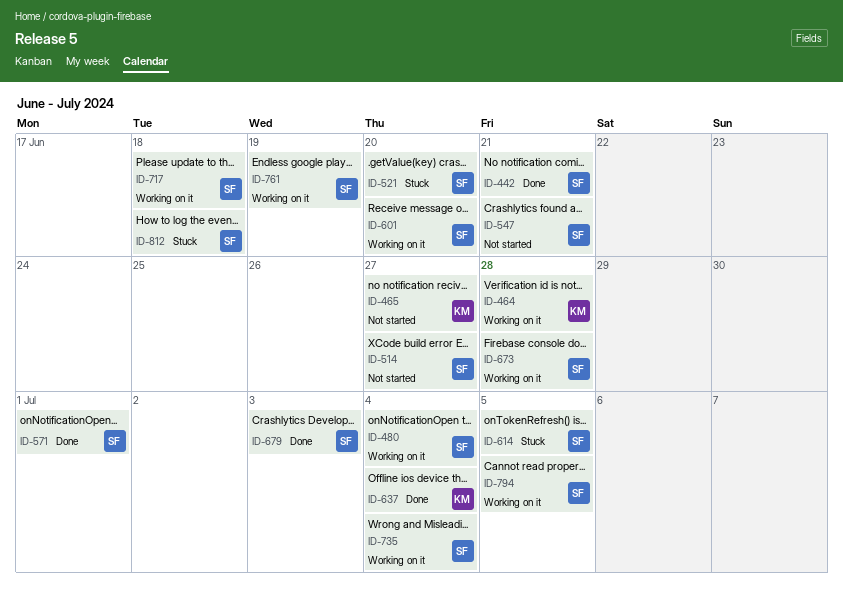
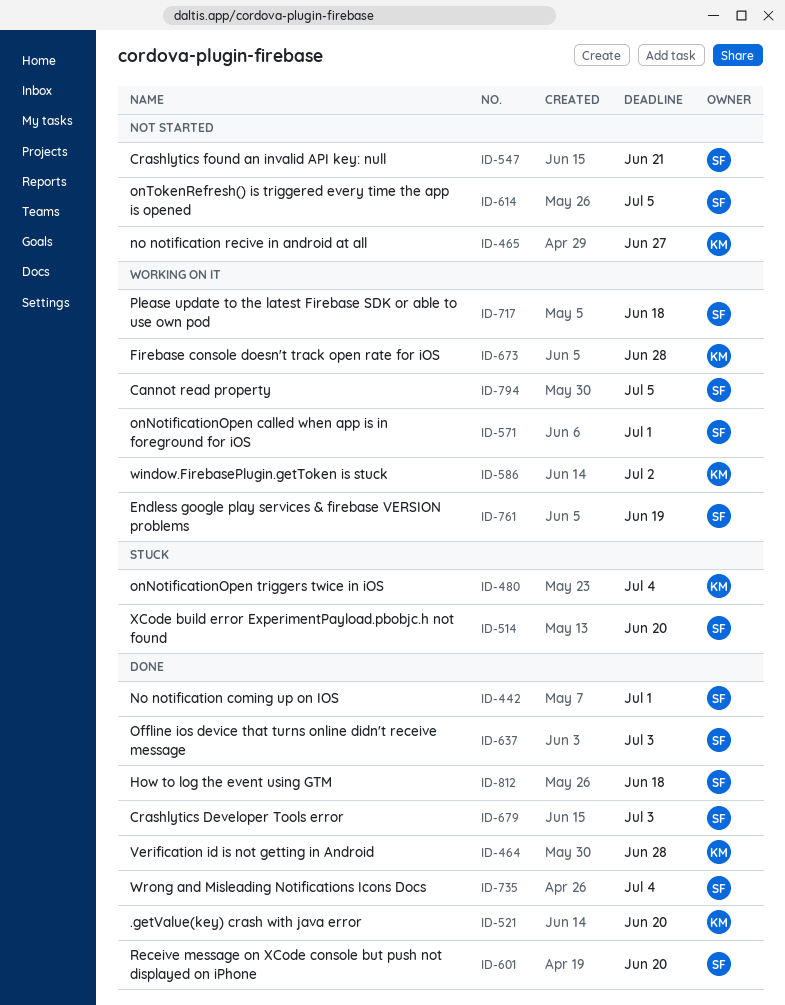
ID-442, due: Jun 21 -> Jul 1
ID-464, status: Working on it -> Done
ID-480, status: Working on it -> Stuck
ID-480, owner: SF -> KM
ID-514, status: Not started -> Stuck
ID-514, due: Jun 27 -> Jun 20
ID-521, status: Stuck -> Done
ID-521, owner: SF -> KM
ID-571, status: Done -> Working on it
ID-586: none -> present
ID-601, status: Working on it -> Done
ID-614, status: Stuck -> Not started
ID-637, owner: KM -> SF
ID-637, due: Jul 4 -> Jul 3
ID-673, owner: SF -> KM
ID-735, status: Working on it -> Done
ID-812, status: Stuck -> Done

